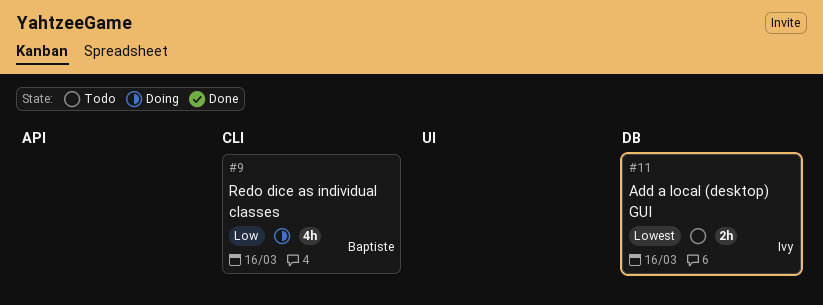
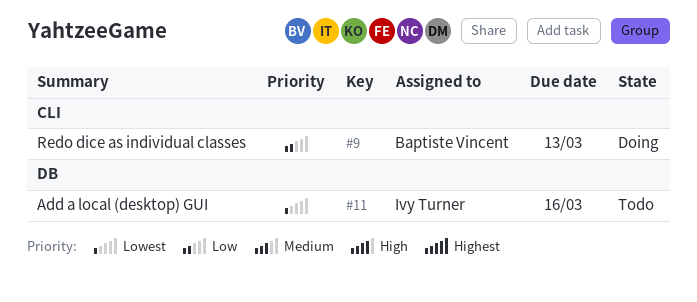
#9, due: Mar 16 -> Mar 13

